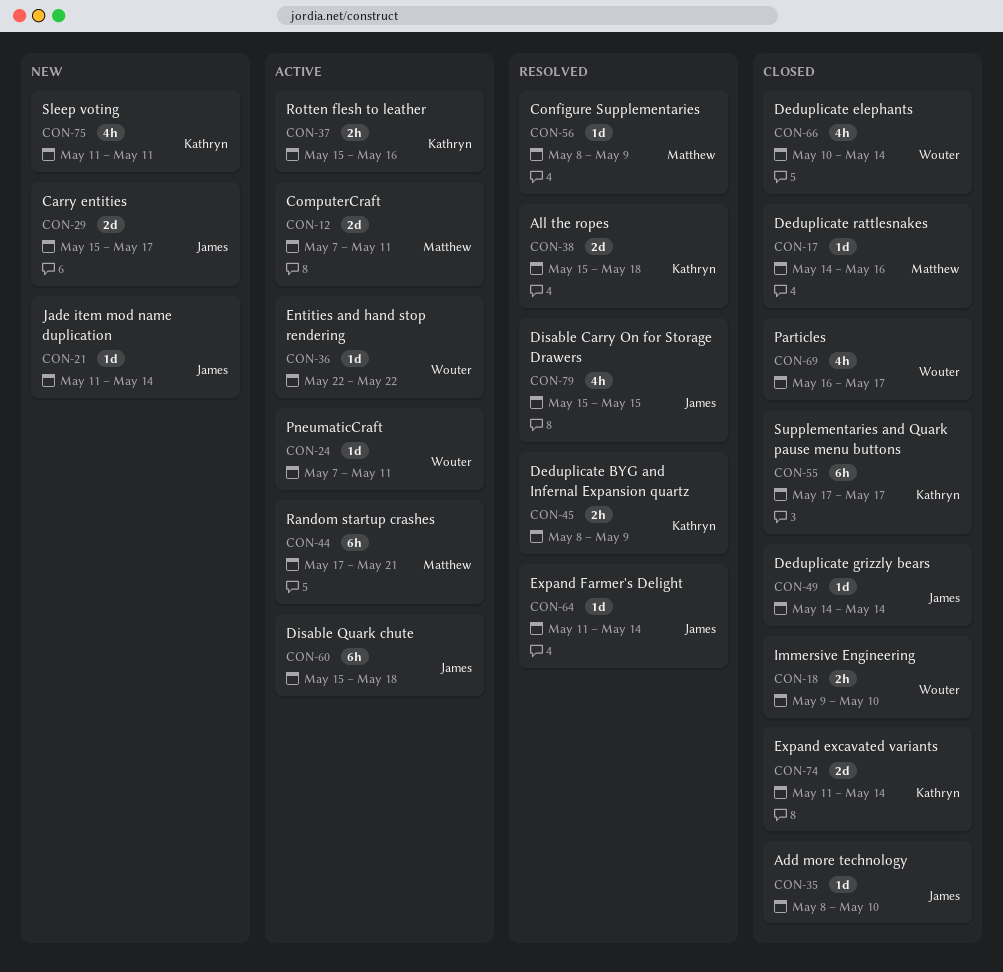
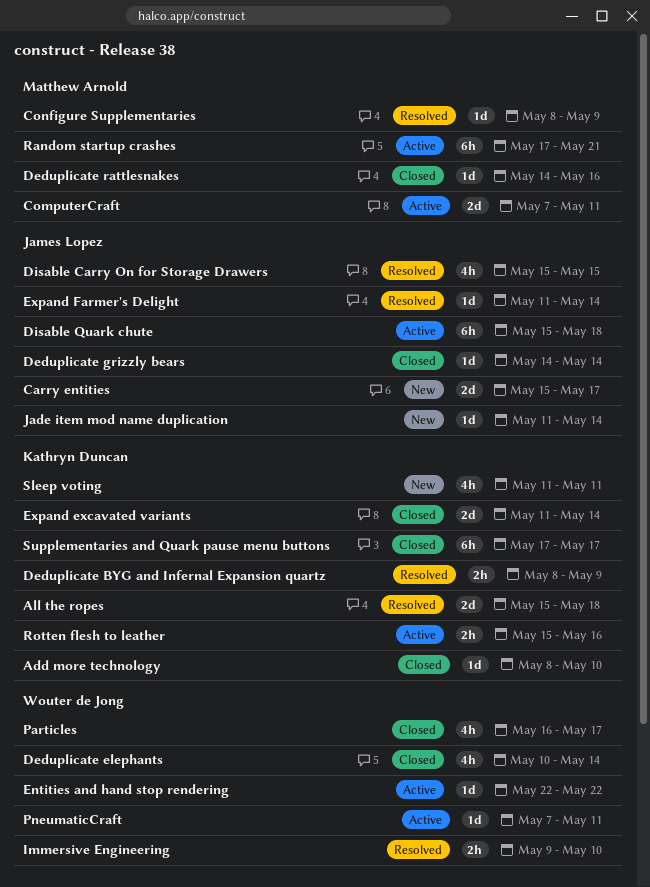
Add more technology, owner: James Lopez -> Kathryn Duncan
Immersive Engineering, status: Closed -> Resolved

